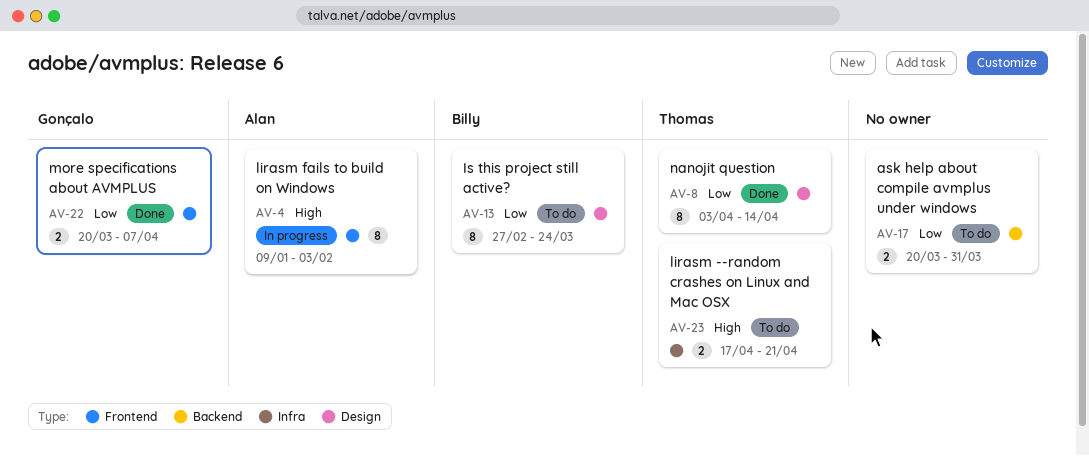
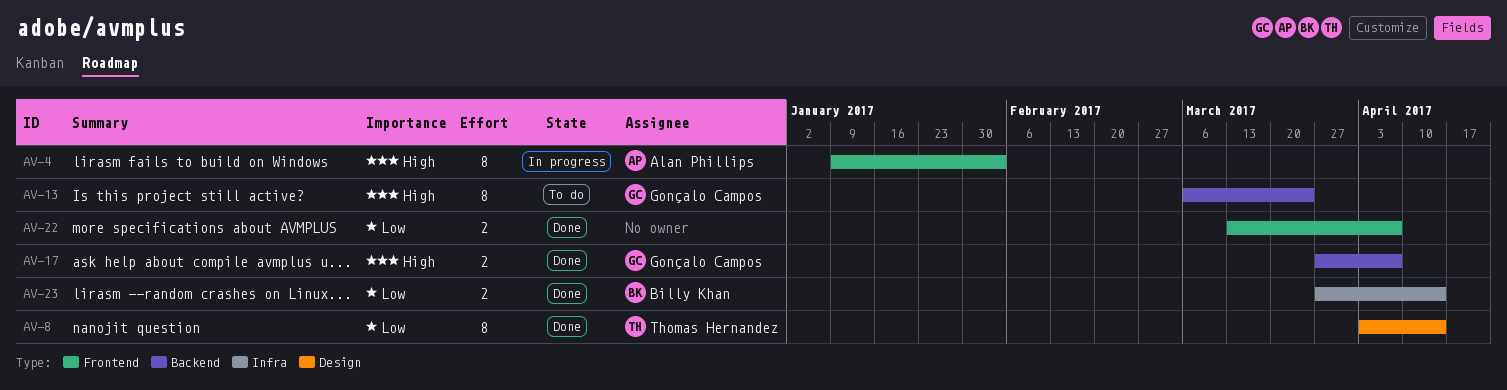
AV-13, owner: Billy Khan -> Gonçalo Campos
AV-13, priority: Low -> High
AV-13, label: Design -> Backend
AV-13, start: Feb 27 -> Mar 6
AV-17, status: To do -> Done
AV-17, owner: none -> Gonçalo Campos
AV-17, priority: Low -> High
AV-17, start: Mar 20 -> Mar 27
AV-17, due: Mar 31 -> Apr 7
AV-22, owner: Gonçalo Campos -> none
AV-22, start: Mar 20 -> Mar 13
AV-23, status: To do -> Done
AV-23, owner: Thomas Hernandez -> Billy Khan
AV-23, priority: High -> Low
AV-23, start: Apr 17 -> Mar 27
AV-23, due: Apr 21 -> Apr 14

